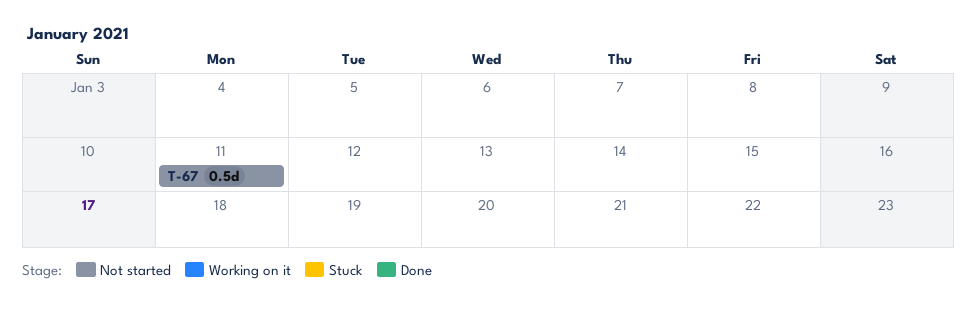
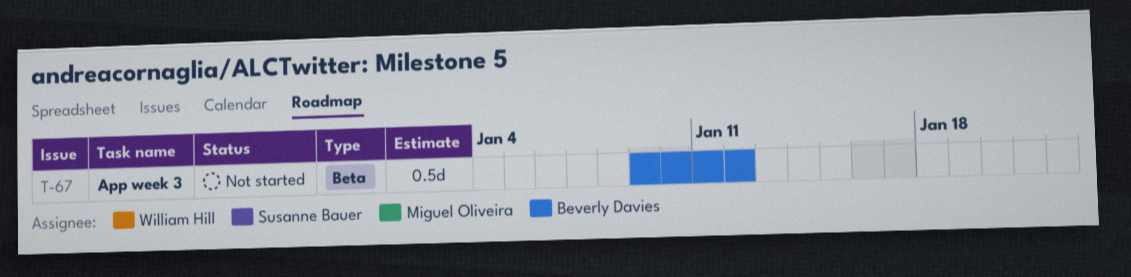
T-67, start: Jan 11 -> Jan 9
T-67, due: Jan 11 -> Jan 12

